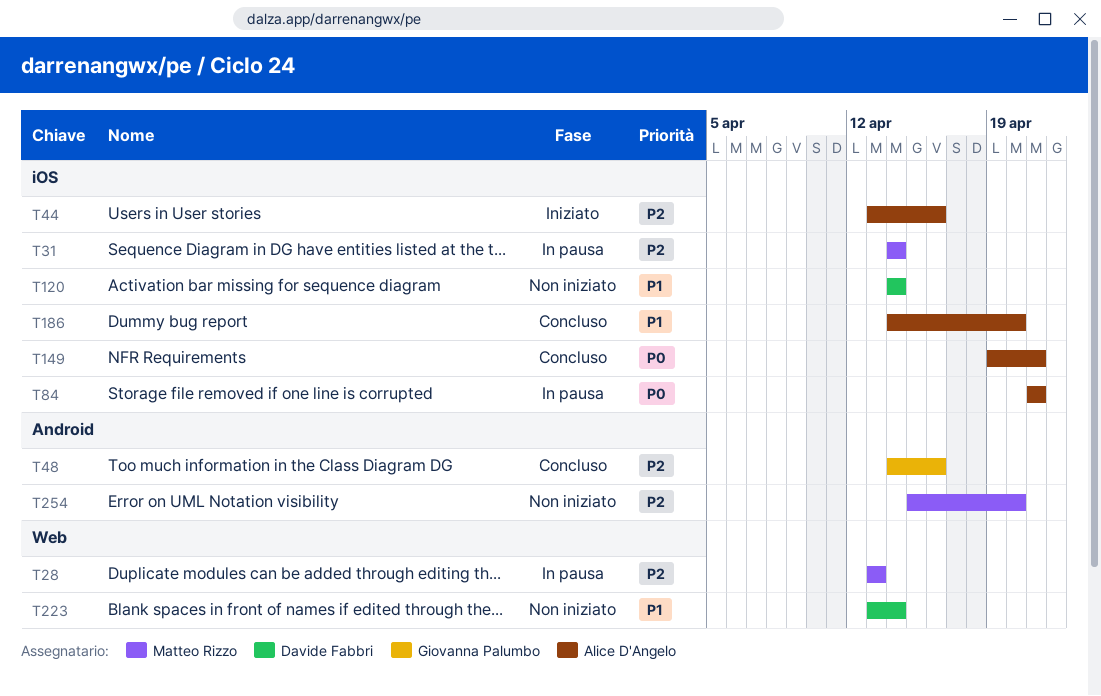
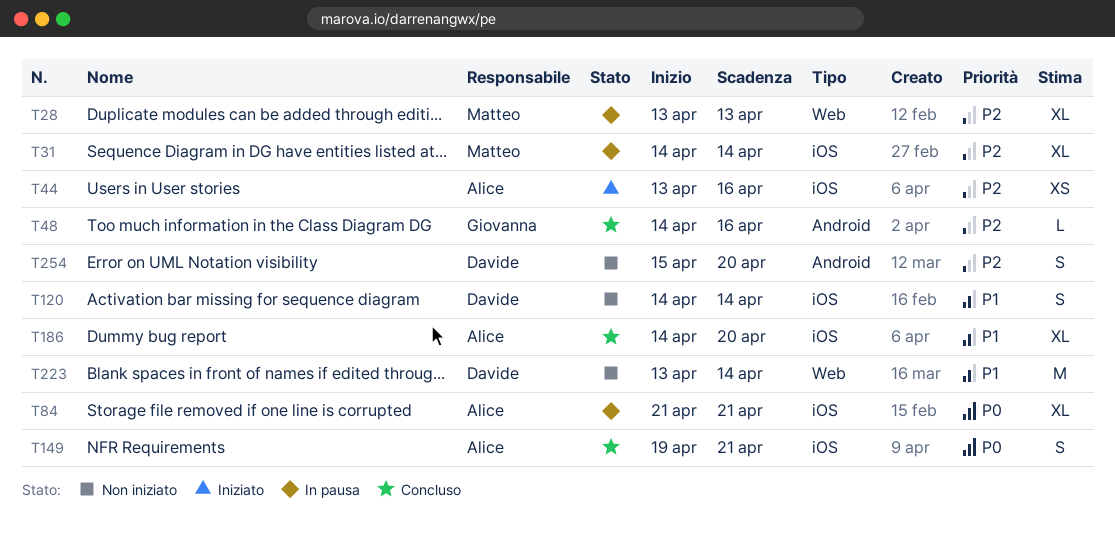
T254, owner: Matteo Rizzo -> Davide Fabbri

